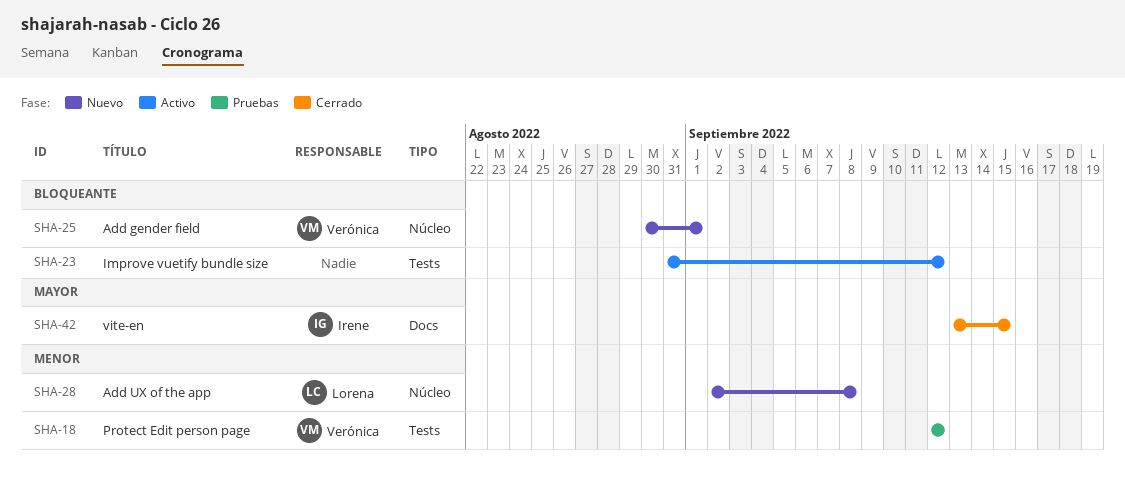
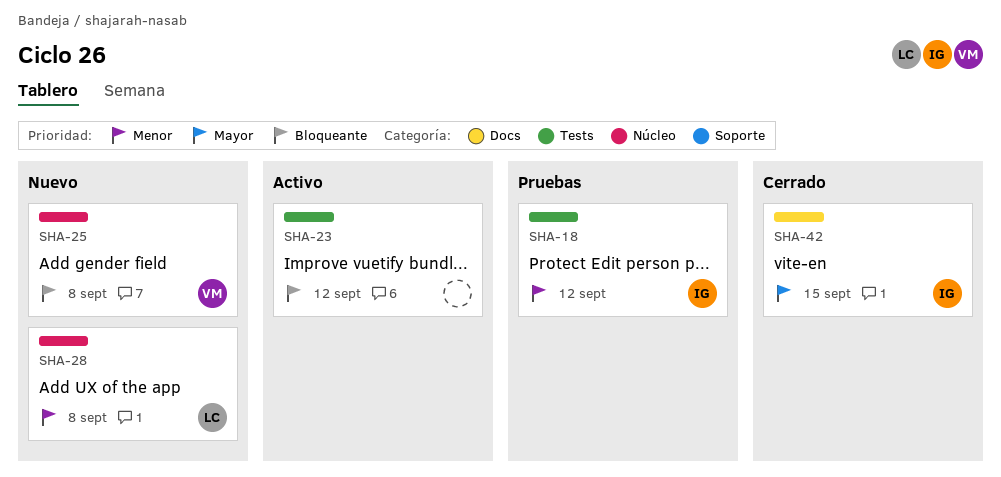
SHA-18, owner: Verónica -> Irene
SHA-25, due: Sep 1 -> Sep 8

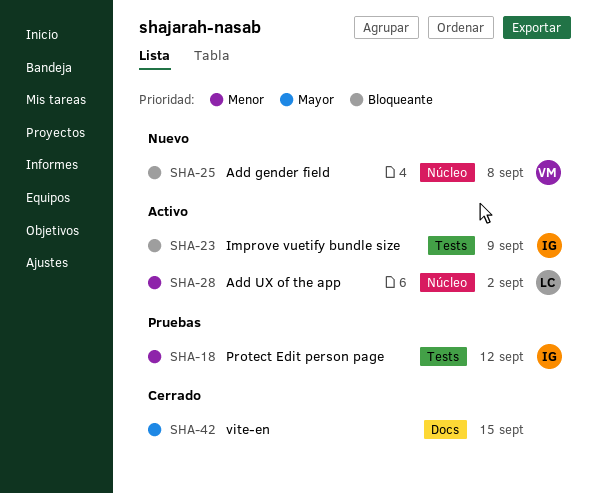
SHA-23, owner: none -> IG
SHA-23, due: Sep 12 -> Sep 9
SHA-28, status: Nuevo -> Activo
SHA-28, due: Sep 8 -> Sep 2
SHA-42, owner: IG -> none

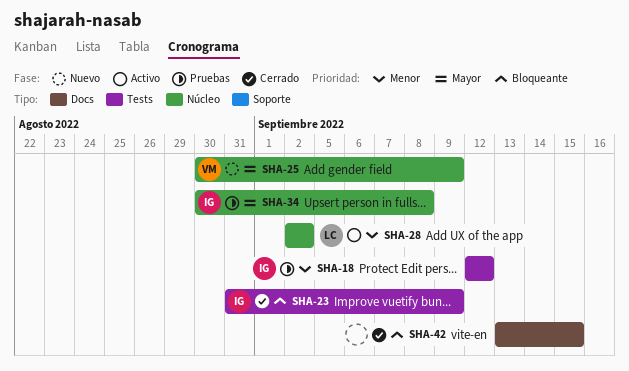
SHA-23, status: Activo -> Cerrado
SHA-25, priority: Bloqueante -> Mayor
SHA-25, due: Sep 8 -> Sep 9
SHA-34: none -> present
SHA-42, priority: Mayor -> Bloqueante

